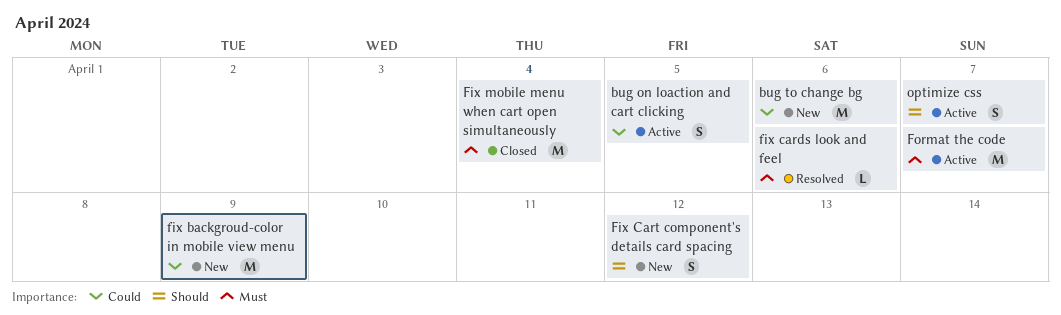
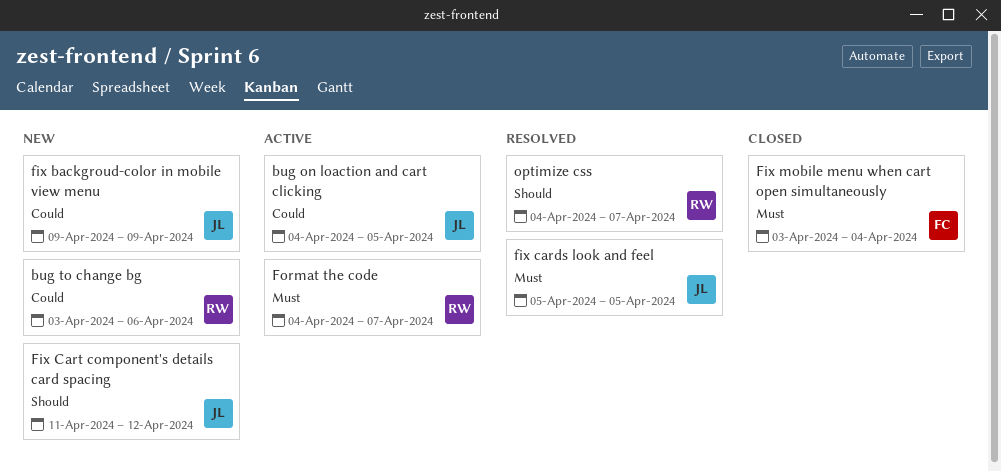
fix cards look and feel, due: Apr 6 -> Apr 5
optimize css, status: Active -> Resolved

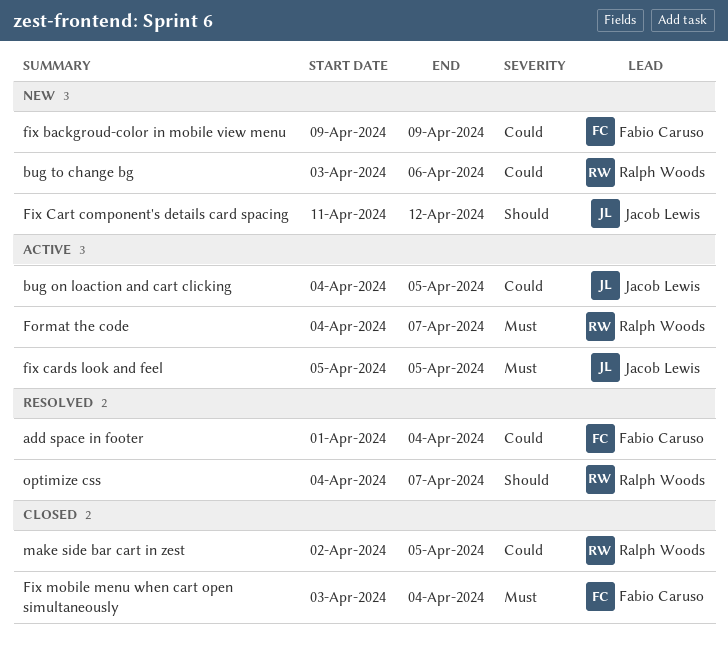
add space in footer: none -> present
fix backgroud-color in mobile view menu, owner: Jacob Lewis -> Fabio Caruso
fix cards look and feel, status: Resolved -> Active
make side bar cart in zest: none -> present

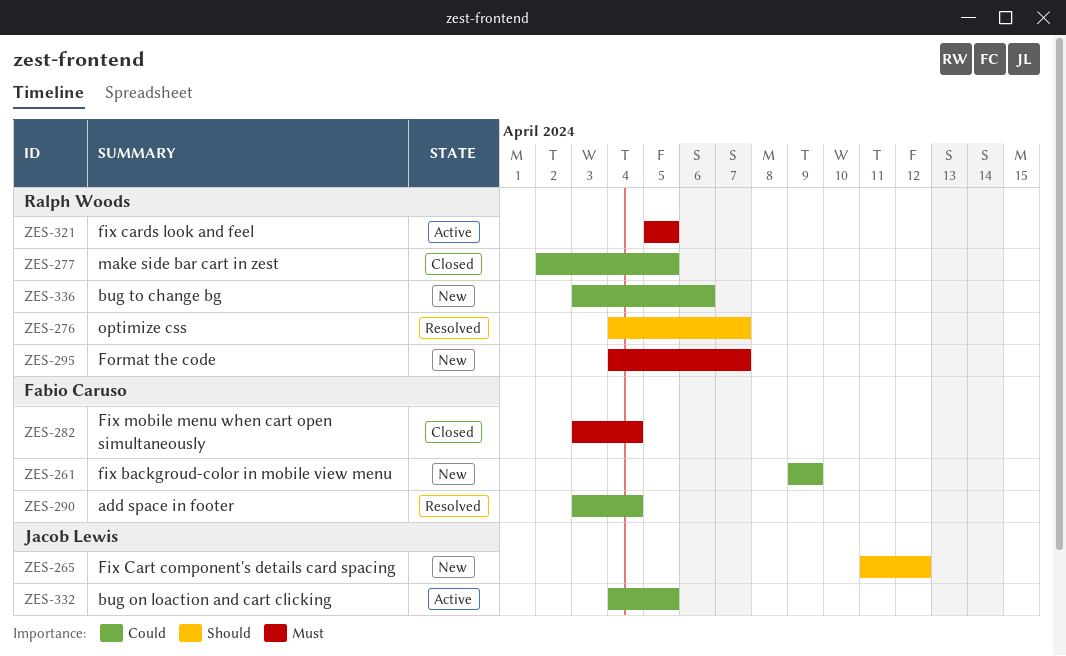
add space in footer, start: Apr 1 -> Apr 3
fix cards look and feel, owner: Jacob Lewis -> Ralph Woods
Format the code, status: Active -> New

